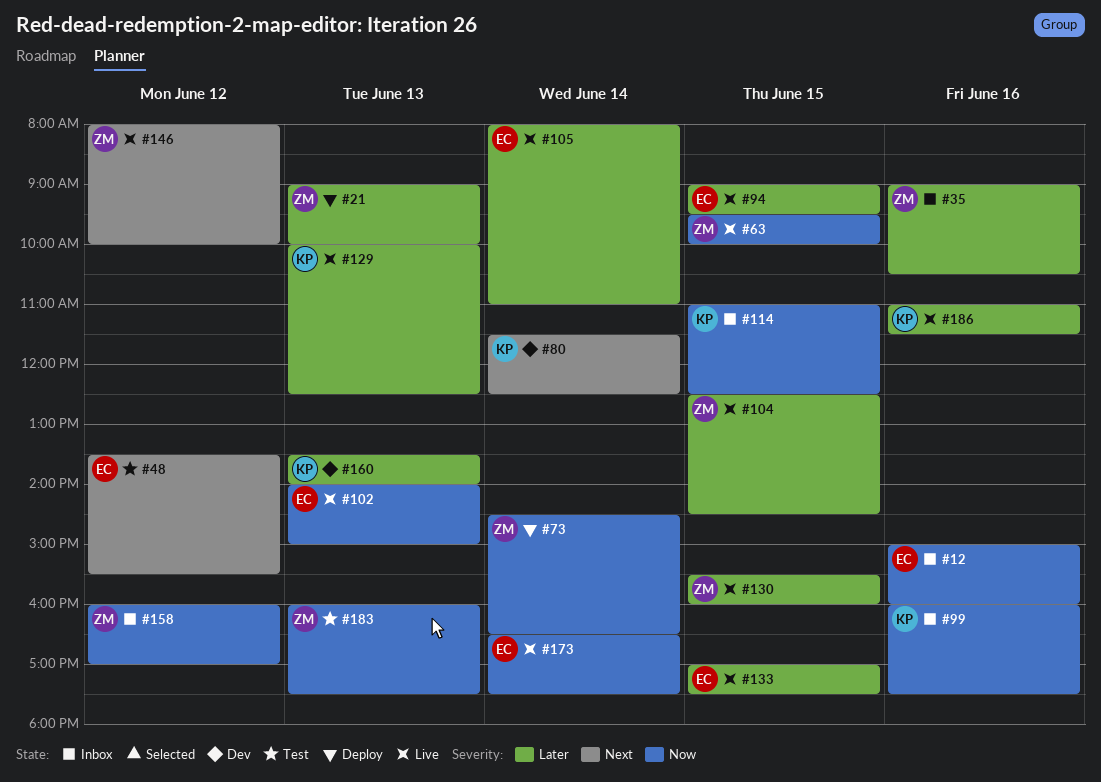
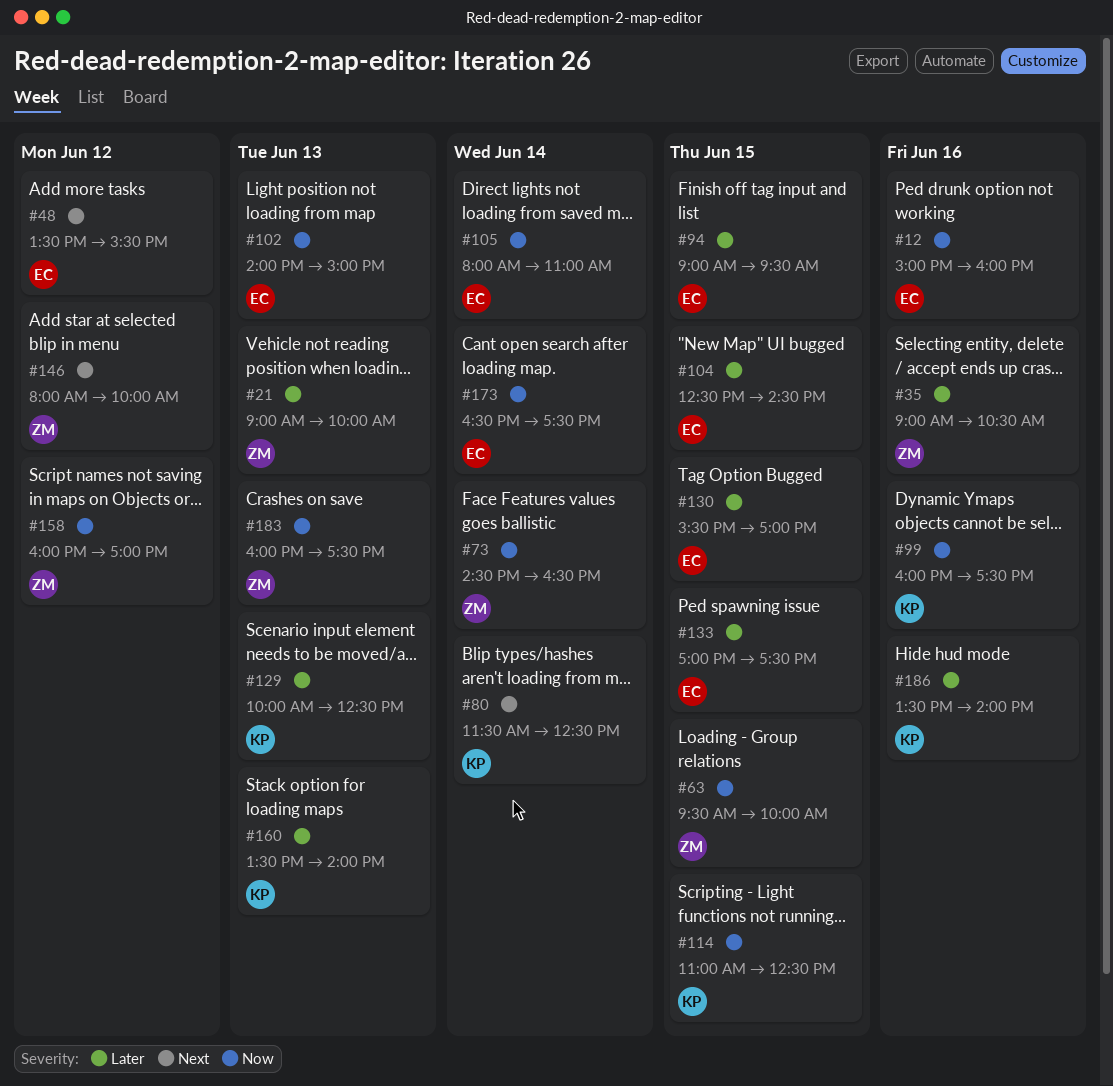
#104, owner: ZM -> EC
#105, priority: Later -> Now
#130, owner: ZM -> EC
#130, ends: 16:00 -> 17:00
#186, begins: 11:00 -> 13:30
#186, ends: 11:30 -> 14:00

